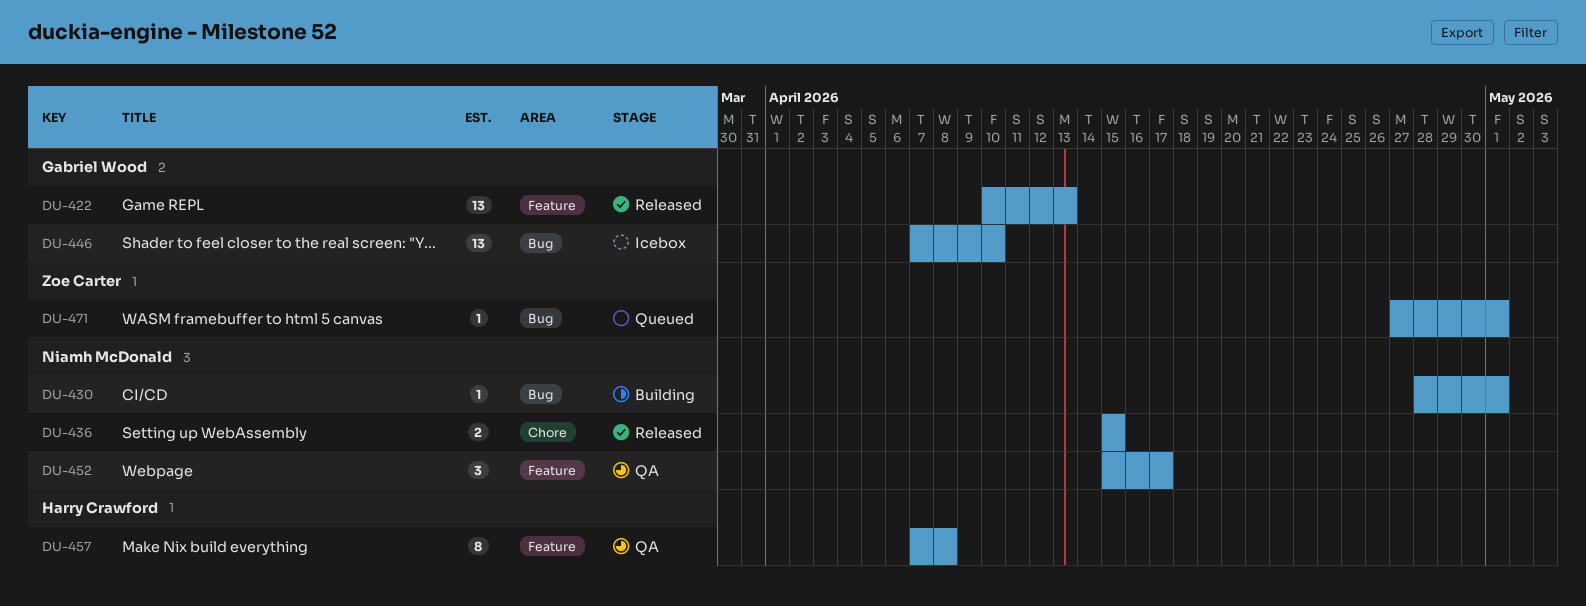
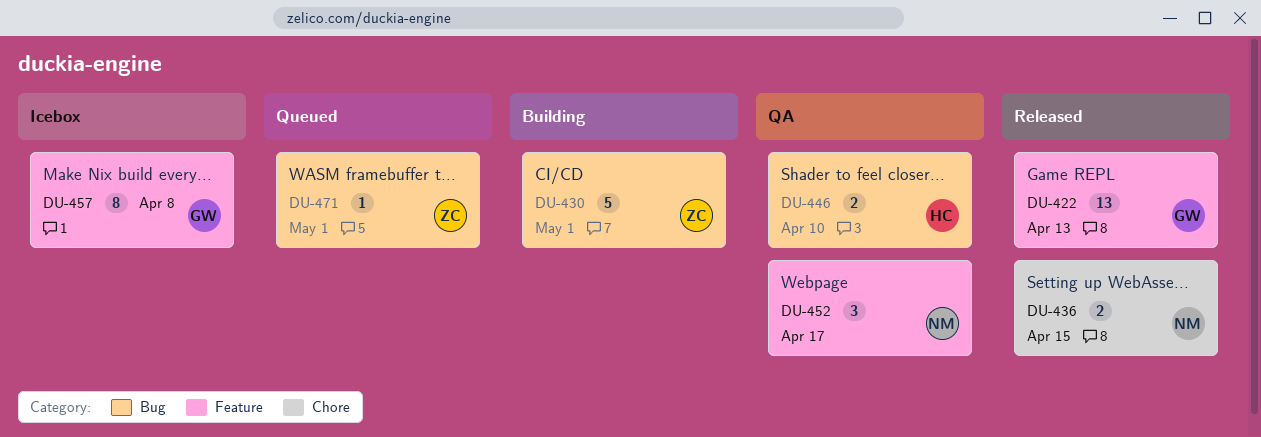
DU-430, owner: Niamh McDonald -> Zoe Carter
DU-430, estimate: 1 -> 5
DU-446, status: Icebox -> QA
DU-446, owner: Gabriel Wood -> Harry Crawford
DU-446, estimate: 13 -> 2
DU-457, status: QA -> Icebox
DU-457, owner: Harry Crawford -> Gabriel Wood

